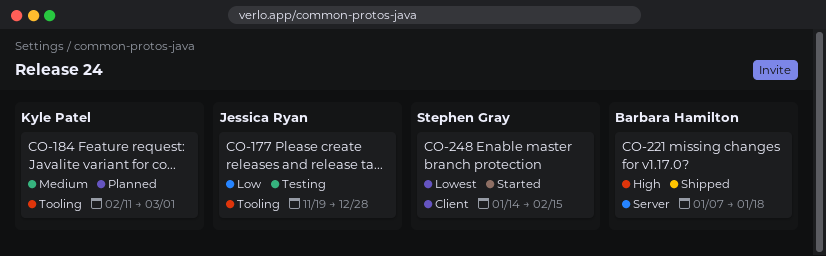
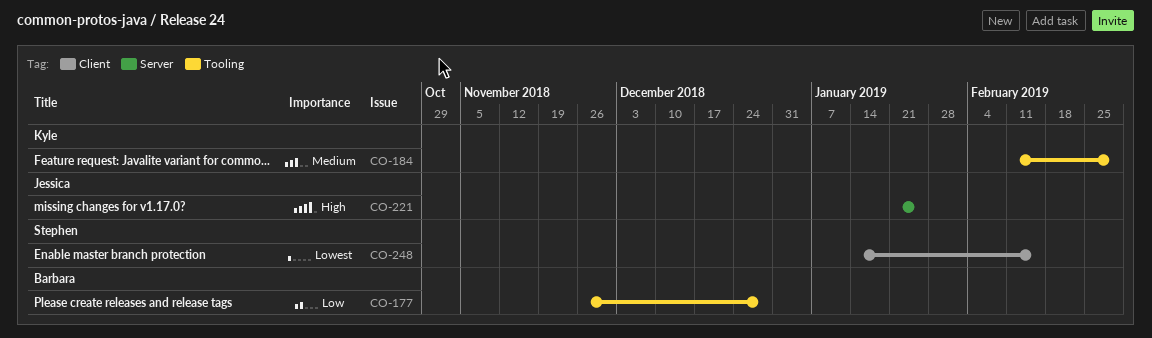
CO-177, owner: Jessica Ryan -> Barbara Hamilton
CO-177, start: Nov 19 -> Nov 26
CO-221, owner: Barbara Hamilton -> Jessica Ryan
CO-221, start: Jan 7 -> Jan 21
CO-221, due: Jan 18 -> Jan 25

